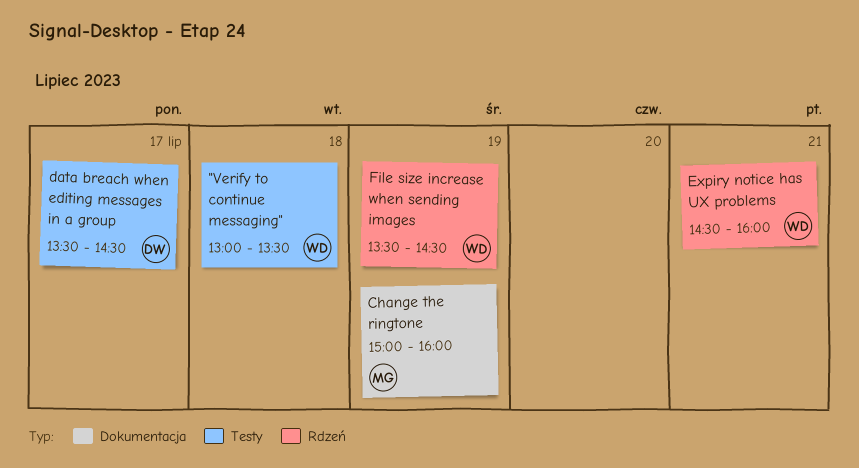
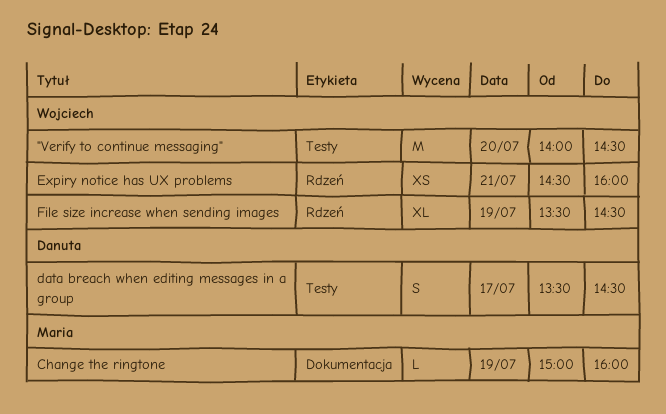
"Verify to continue messaging", day: Jul 18 -> Jul 20
"Verify to continue messaging", begins: 13:00 -> 14:00
"Verify to continue messaging", ends: 13:30 -> 14:30

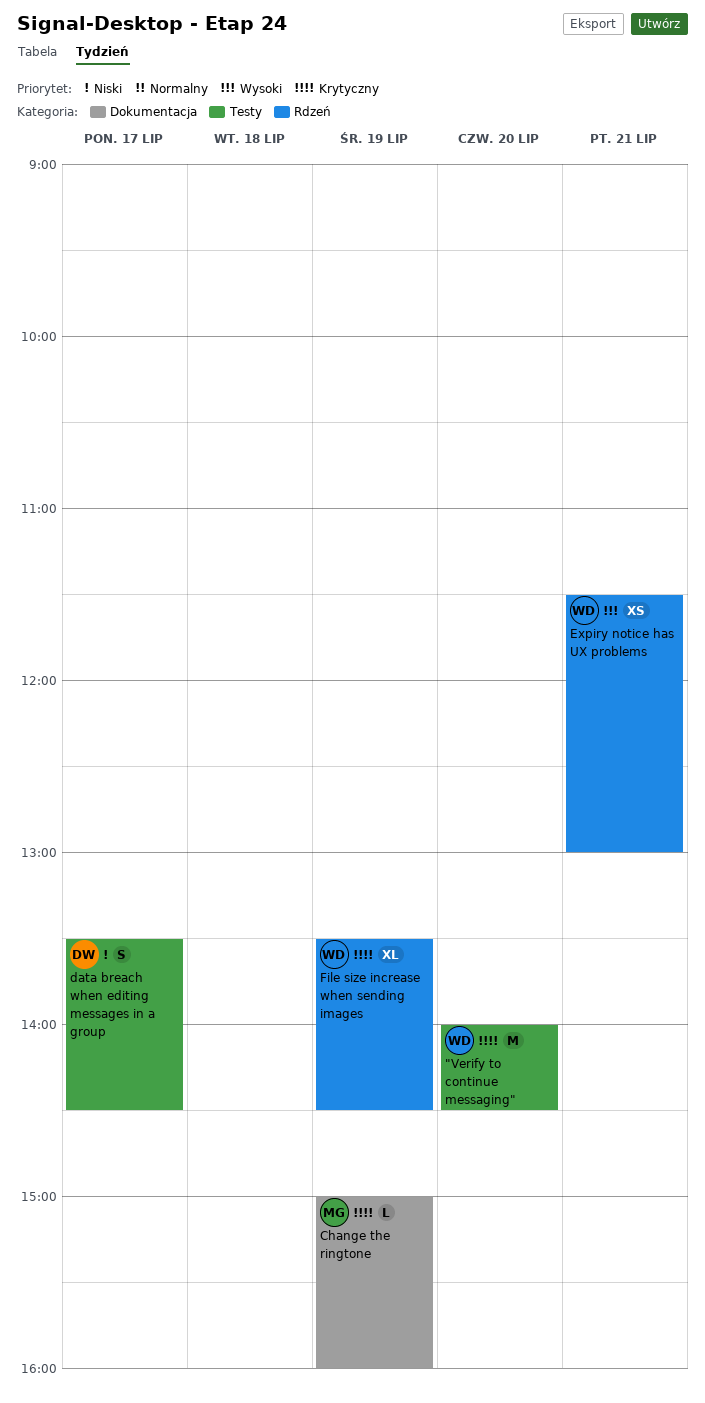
Expiry notice has UX problems, begins: 14:30 -> 11:30
Expiry notice has UX problems, ends: 16:00 -> 13:00

